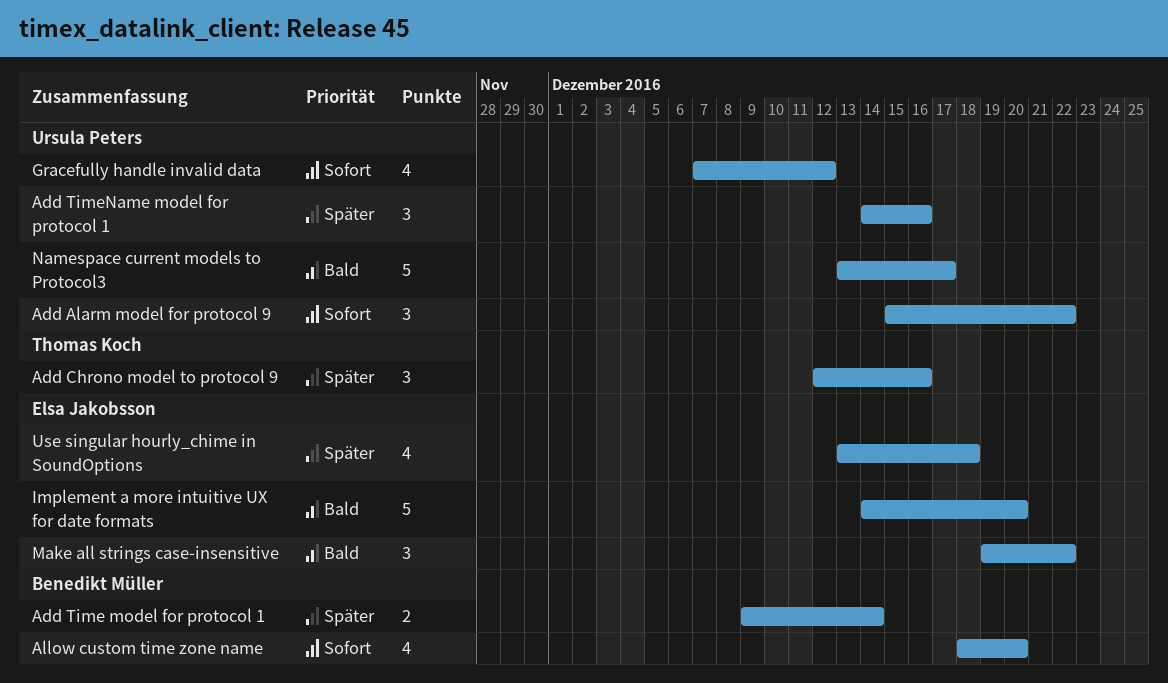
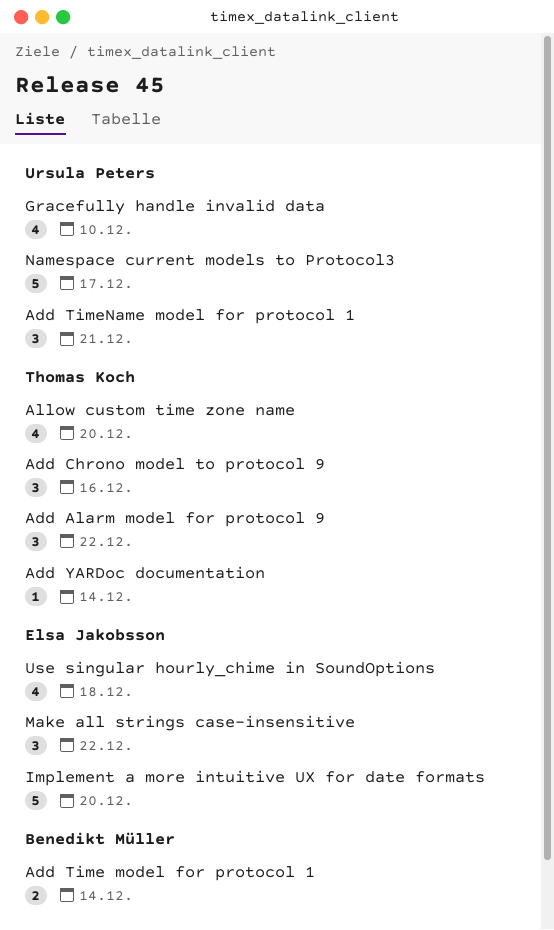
Add Alarm model for protocol 9, owner: Ursula Peters -> Thomas Koch
Add TimeName model for protocol 1, due: Dec 16 -> Dec 21
Add YARDoc documentation: none -> present
Allow custom time zone name, owner: Benedikt Müller -> Thomas Koch
Gracefully handle invalid data, due: Dec 12 -> Dec 10

